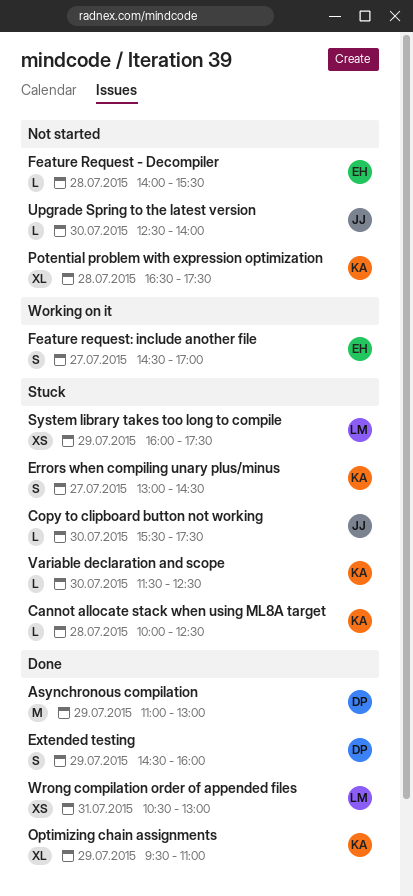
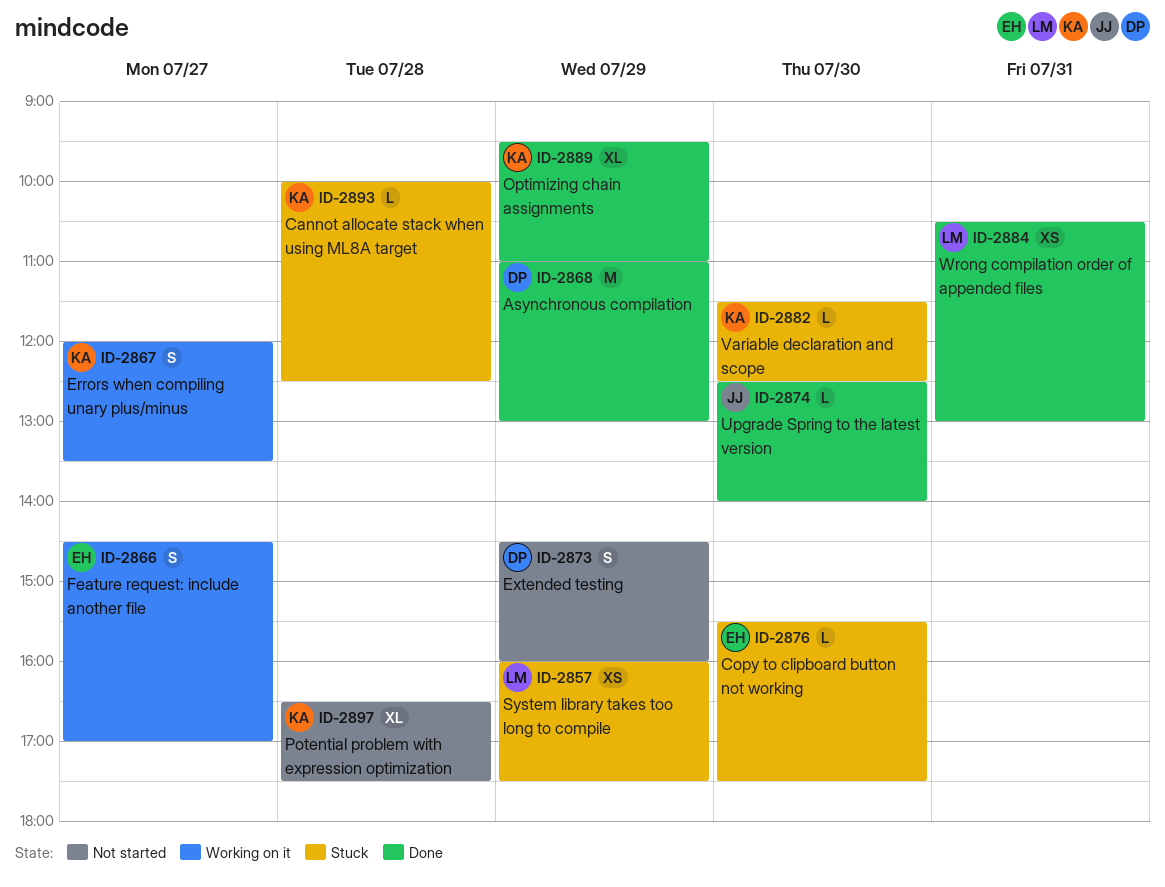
Copy to clipboard button not working, owner: JJ -> EH
Errors when compiling unary plus/minus, status: Stuck -> Working on it
Errors when compiling unary plus/minus, begins: 13:00 -> 12:00
Errors when compiling unary plus/minus, ends: 14:30 -> 13:30
Extended testing, status: Done -> Not started
Feature Request - Decompiler: present -> none
Upgrade Spring to the latest version, status: Not started -> Done

